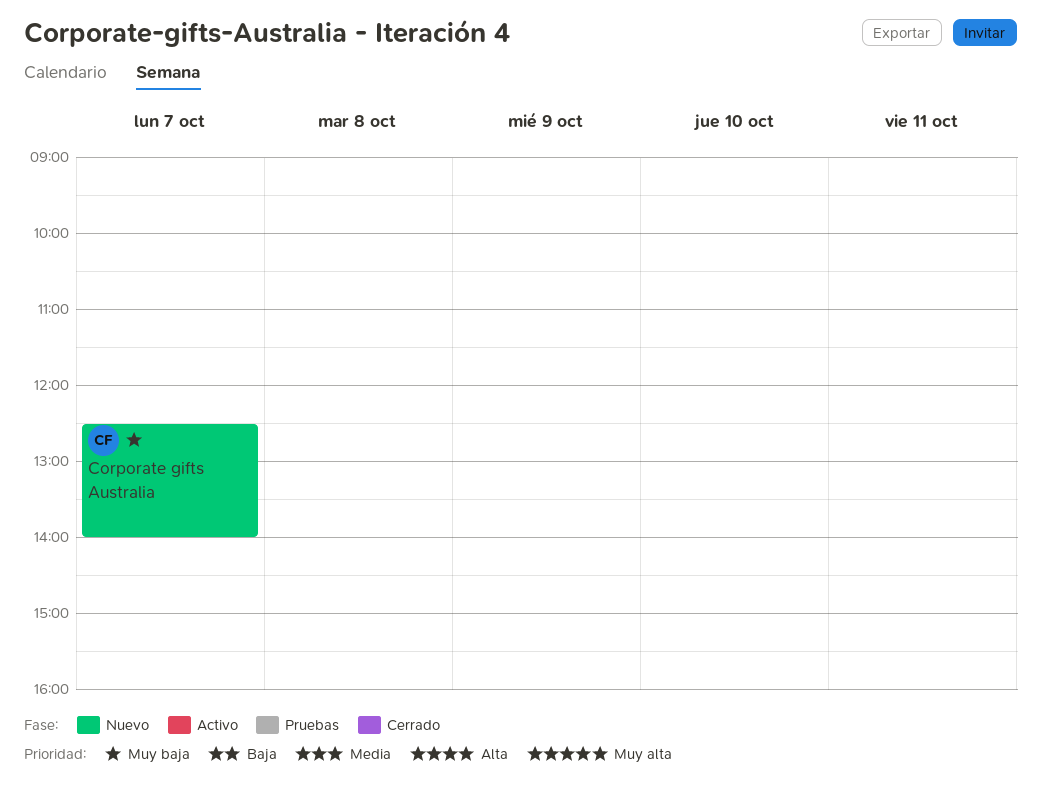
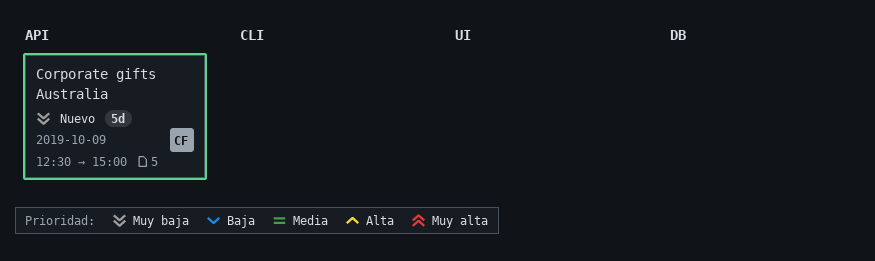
Corporate gifts Australia, day: Oct 7 -> Oct 9
Corporate gifts Australia, ends: 14:00 -> 15:00

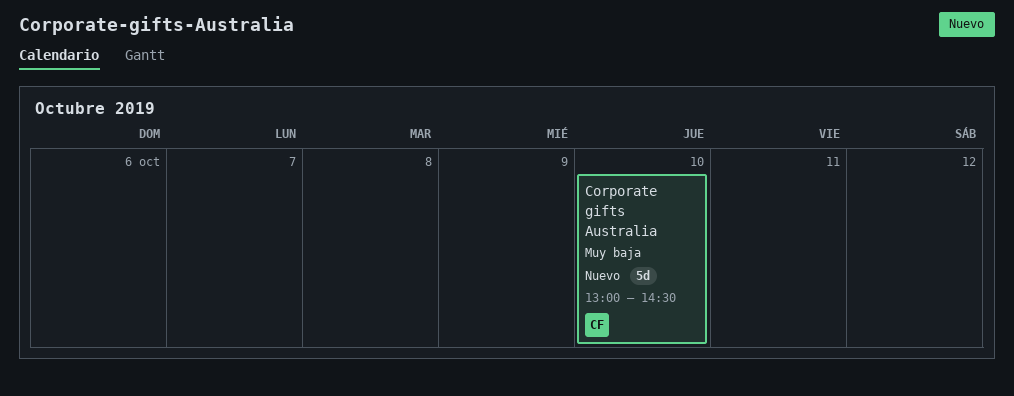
Corporate gifts Australia, day: Oct 9 -> Oct 10
Corporate gifts Australia, begins: 12:30 -> 13:00
Corporate gifts Australia, ends: 15:00 -> 14:30

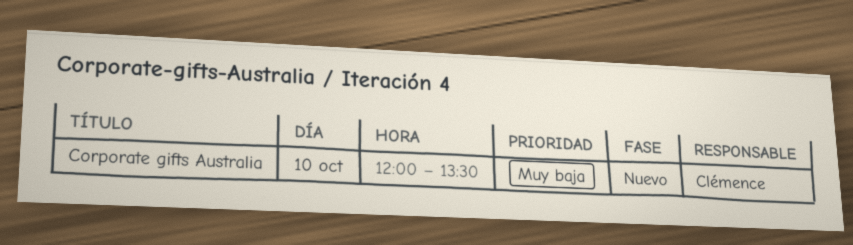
Corporate gifts Australia, begins: 13:00 -> 12:00
Corporate gifts Australia, ends: 14:30 -> 13:30

